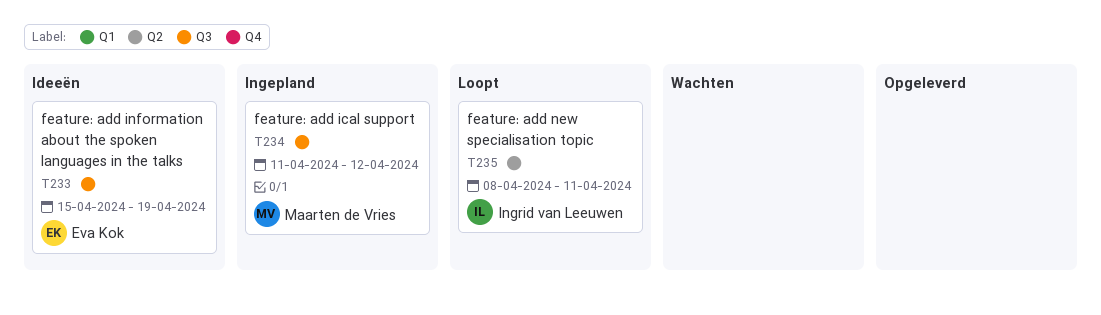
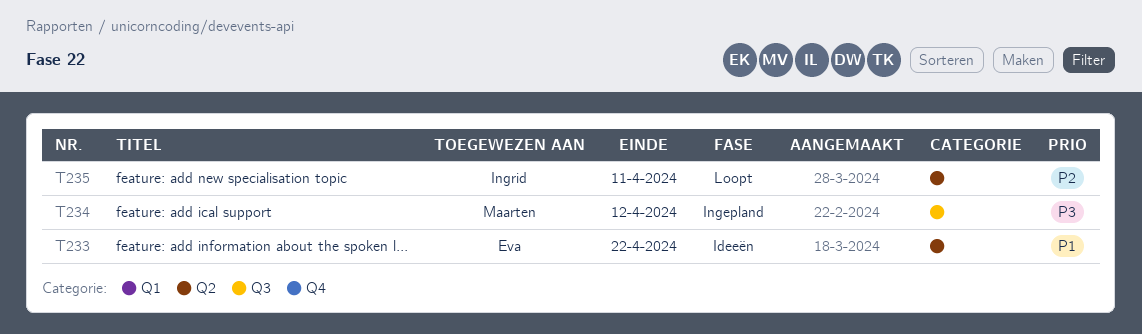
T233, label: Q3 -> Q2
T233, due: Apr 19 -> Apr 22

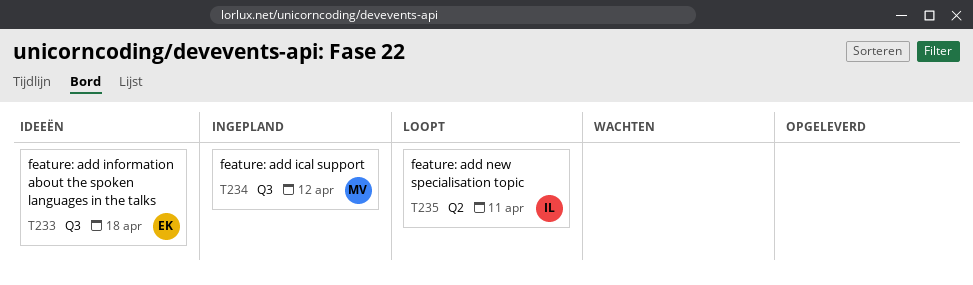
T233, label: Q2 -> Q3
T233, due: Apr 22 -> Apr 18

